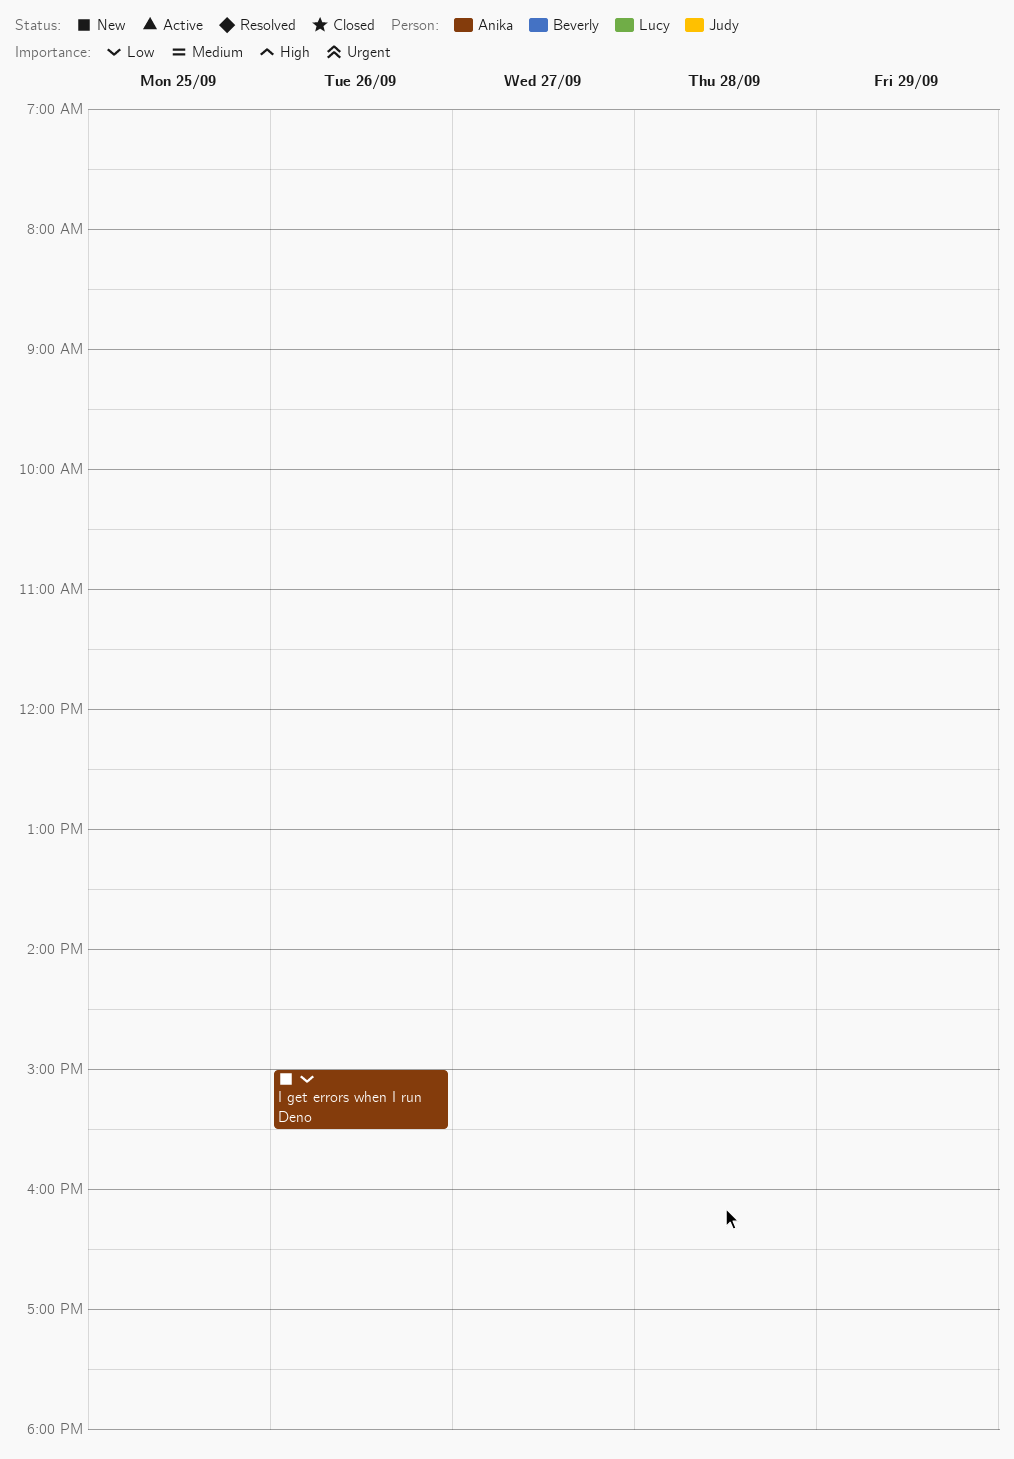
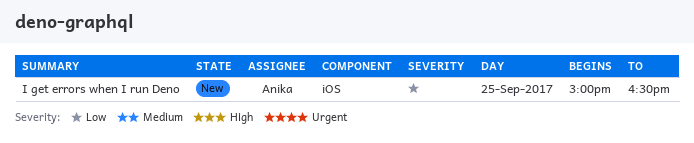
I get errors when I run Deno, day: Sep 26 -> Sep 25
I get errors when I run Deno, ends: 15:30 -> 16:30

